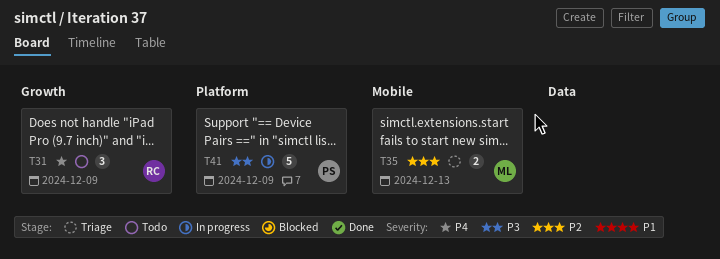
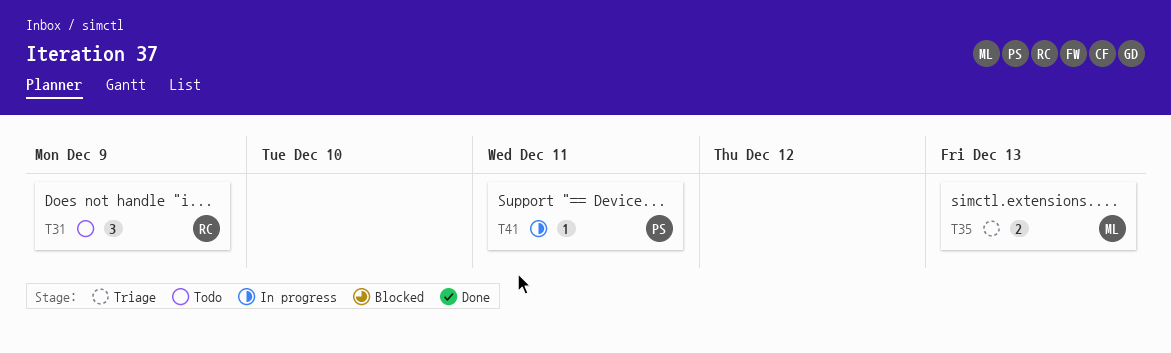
T41, estimate: 5 -> 1
T41, due: Dec 9 -> Dec 11

